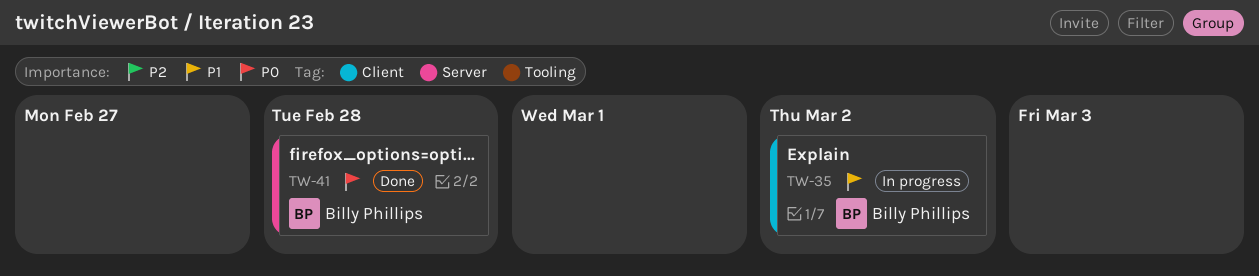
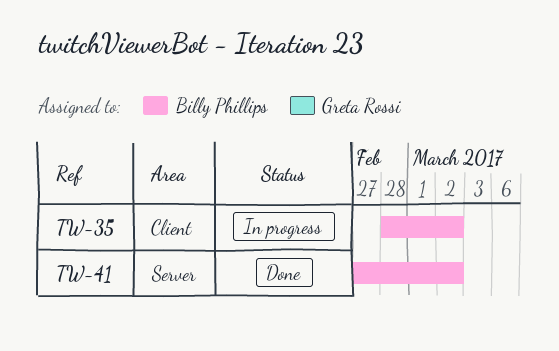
TW-41, due: Feb 28 -> Mar 2

